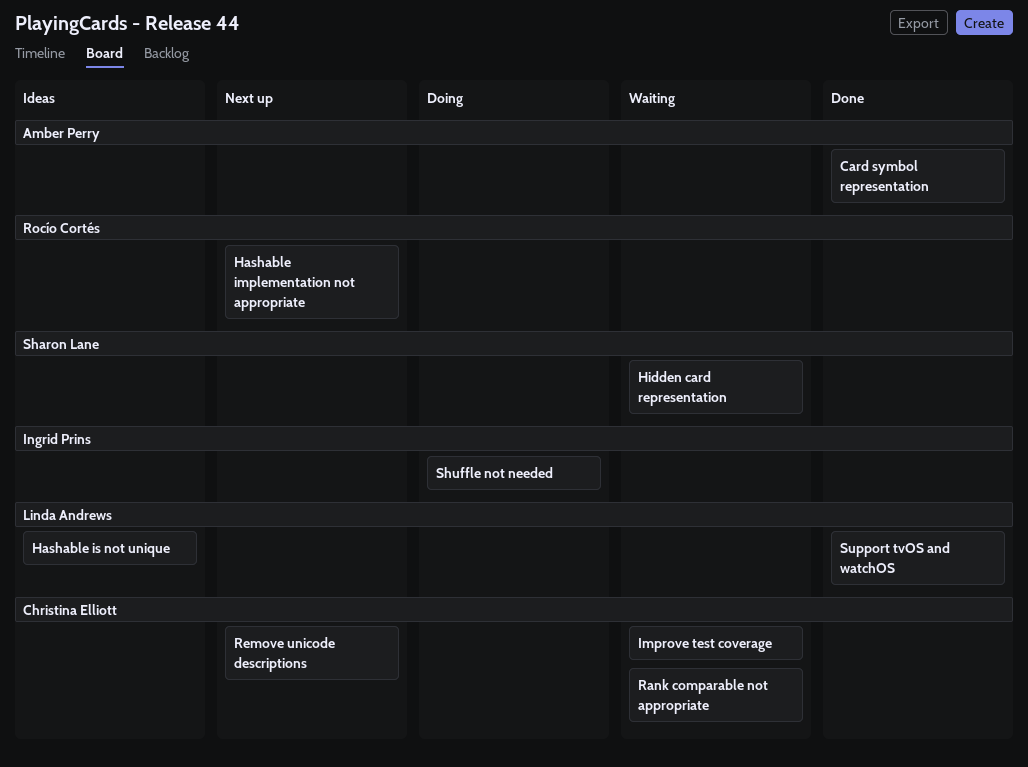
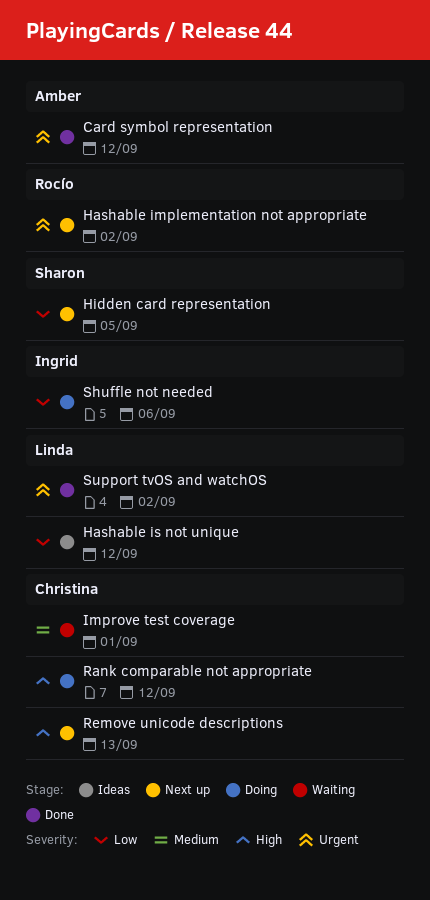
Hidden card representation, status: Waiting -> Next up
Rank comparable not appropriate, status: Waiting -> Doing

